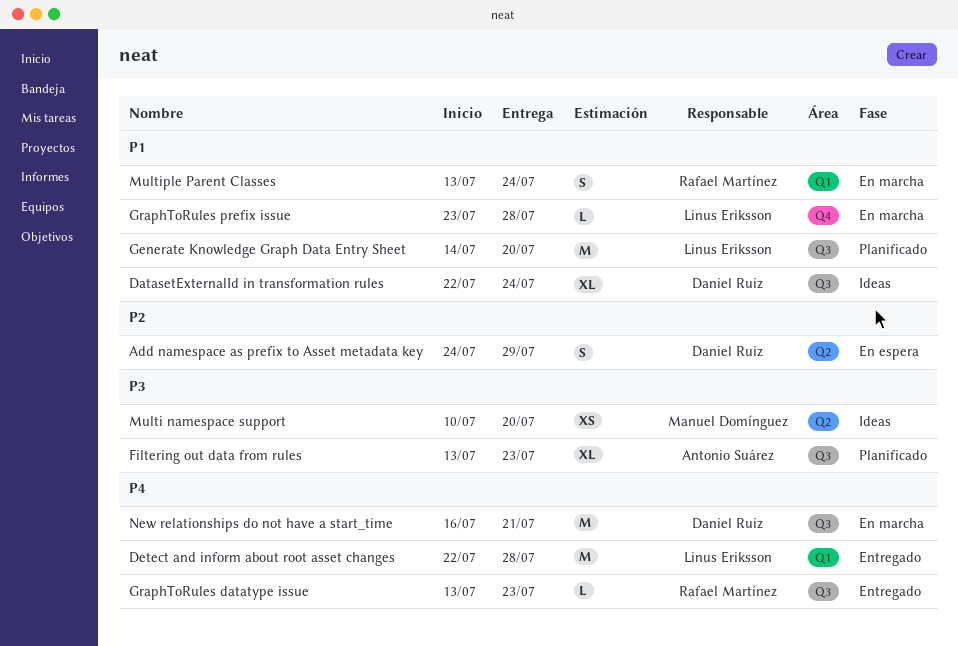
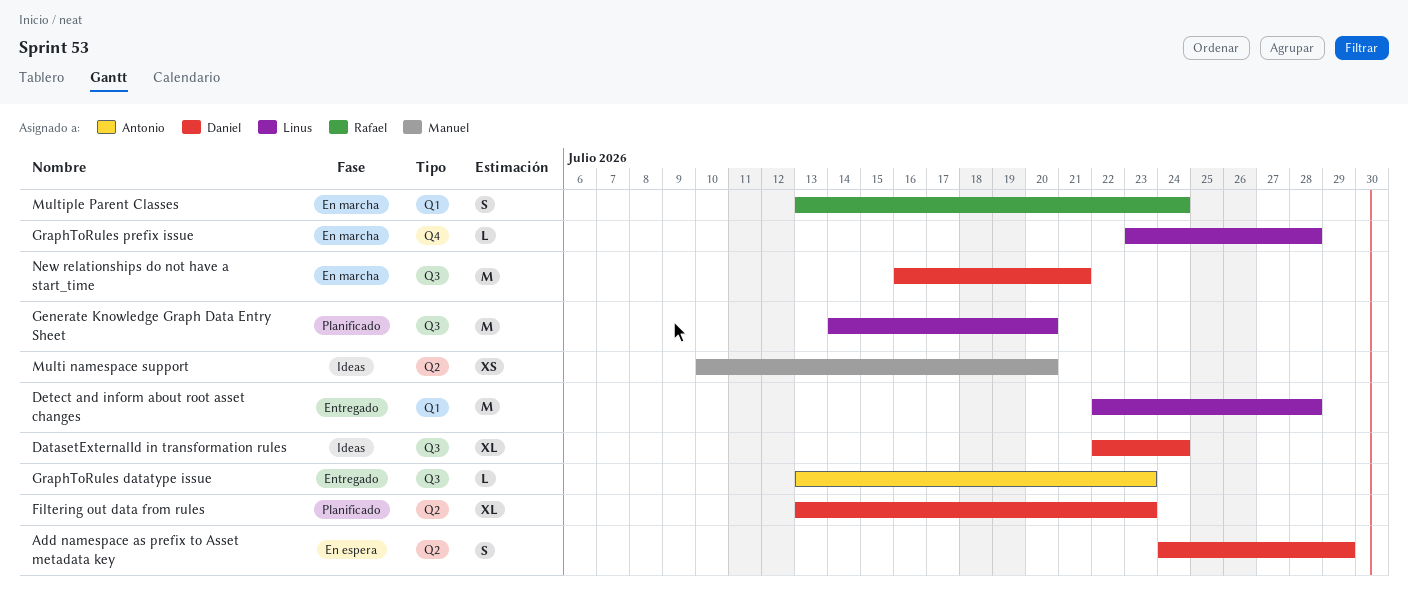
Filtering out data from rules, owner: Antonio Suárez -> Daniel Ruiz
Filtering out data from rules, label: Q3 -> Q2
GraphToRules datatype issue, owner: Rafael Martínez -> Antonio Suárez

